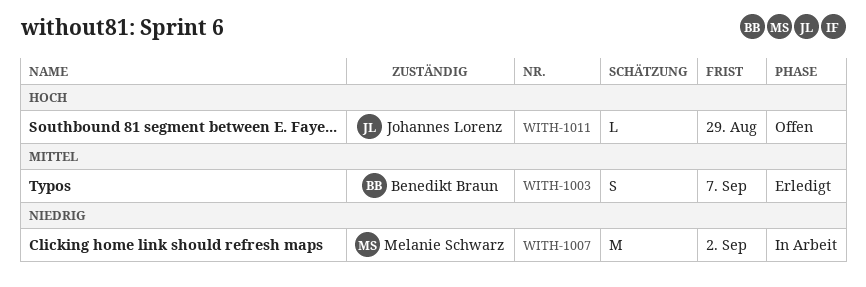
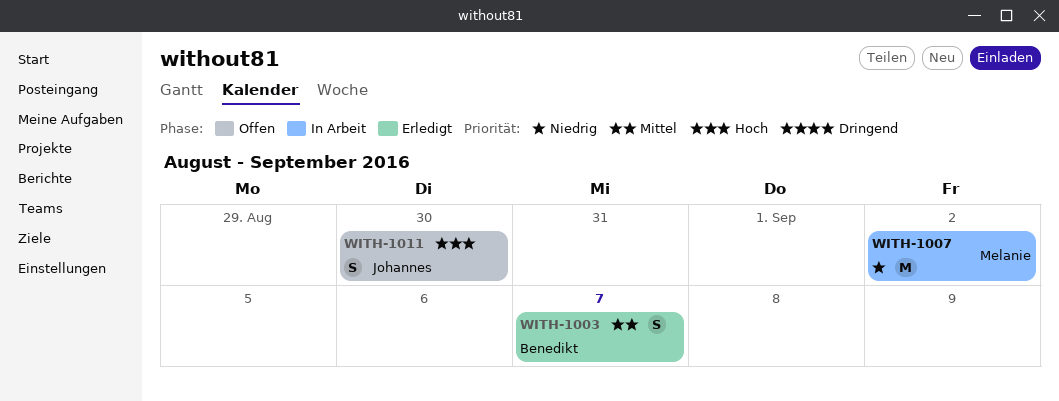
WITH-1011, estimate: L -> S
WITH-1011, due: Aug 29 -> Aug 30

